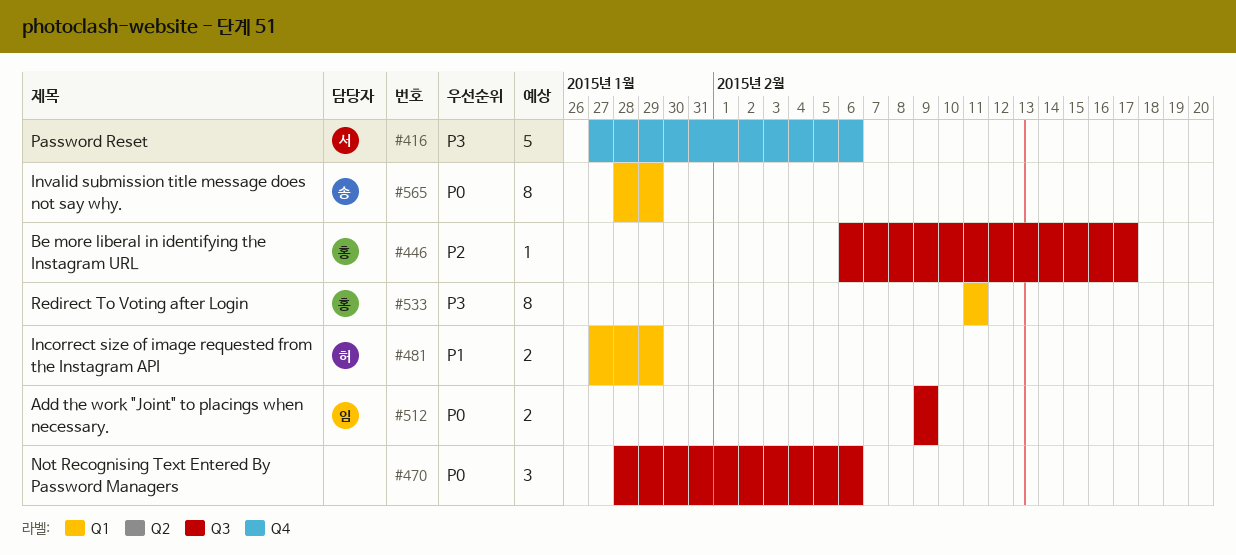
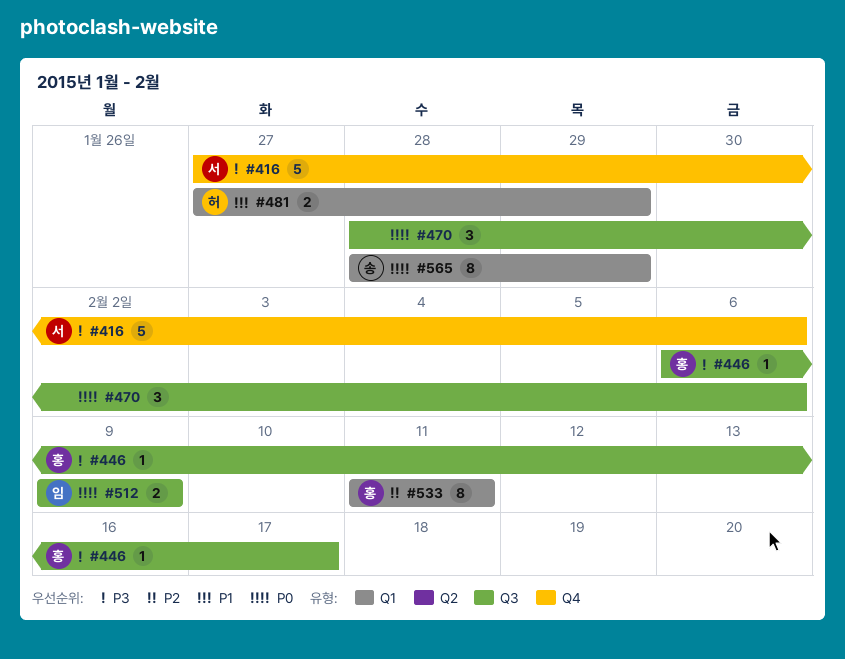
#446, priority: P2 -> P3
#533, priority: P3 -> P2

